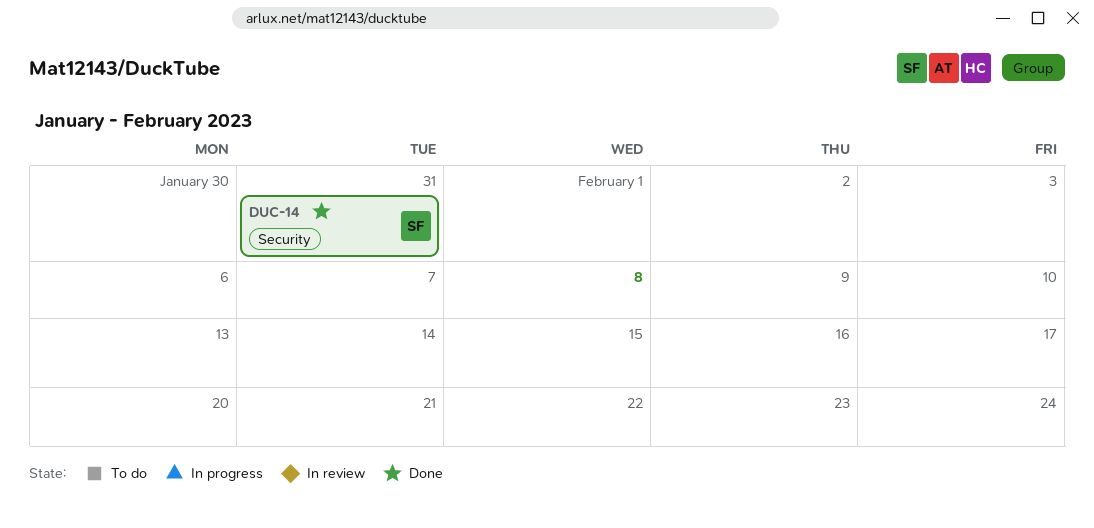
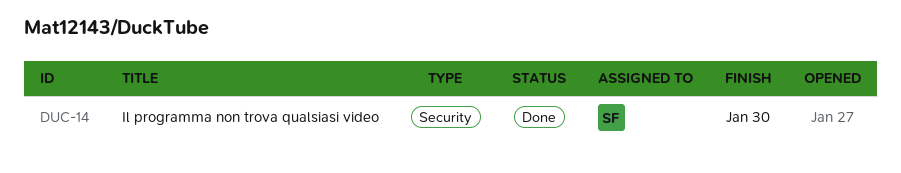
DUC-14, due: Jan 31 -> Jan 30

